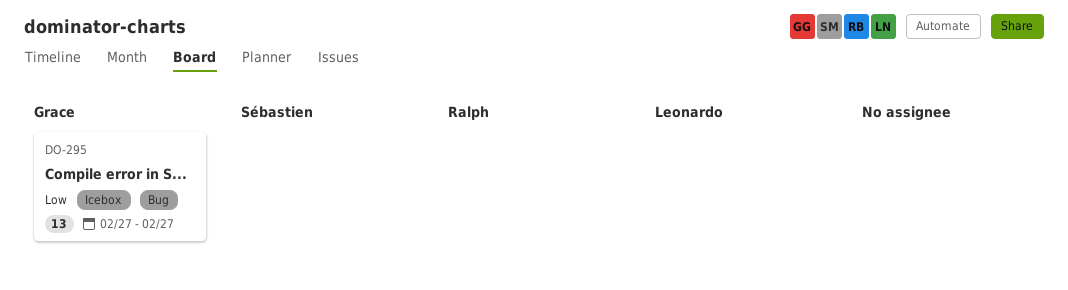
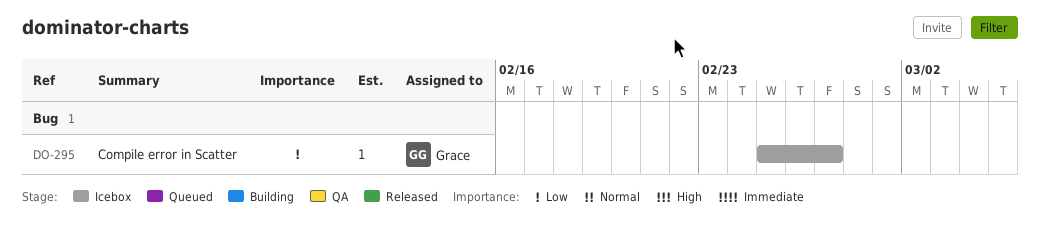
DO-295, estimate: 13 -> 1
DO-295, start: Feb 27 -> Feb 25

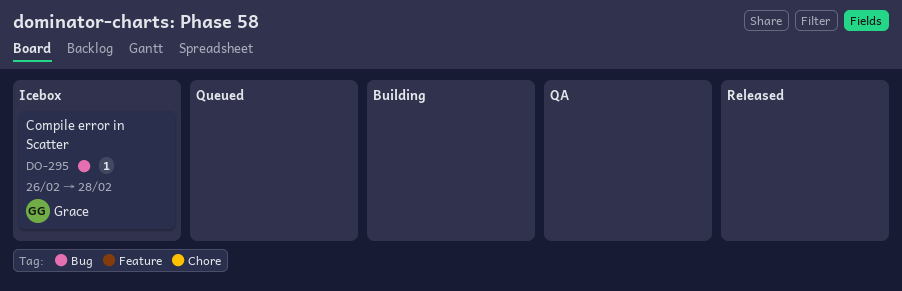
DO-295, start: Feb 25 -> Feb 26
DO-295, due: Feb 27 -> Feb 28

